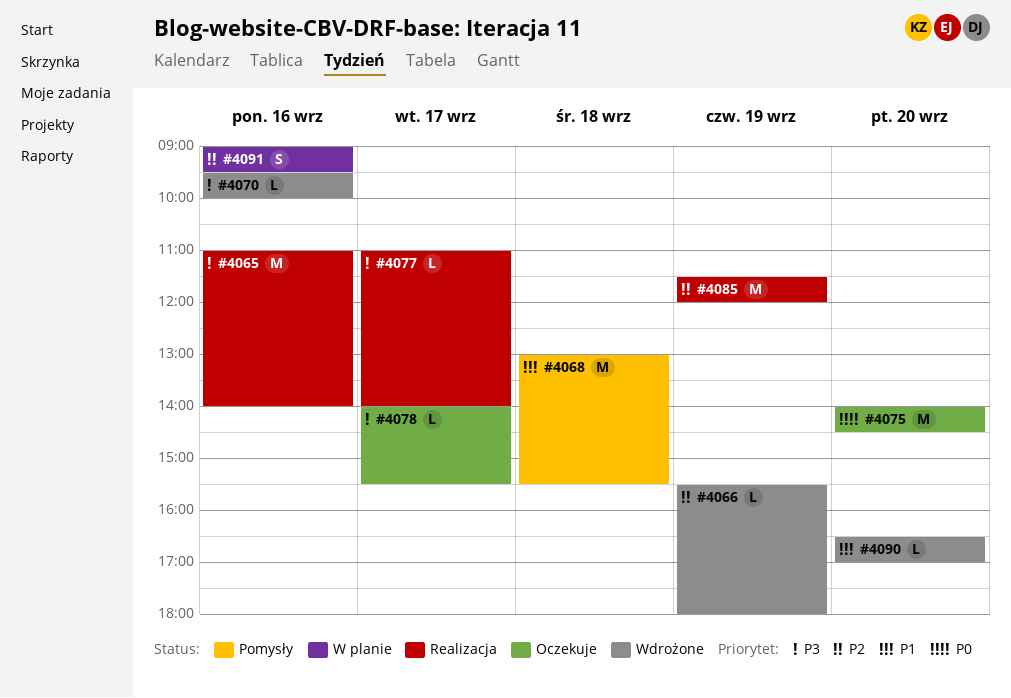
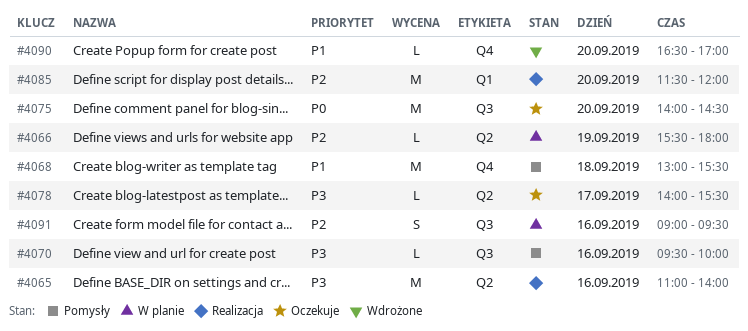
#4066, status: Wdrożone -> W planie
#4070, status: Wdrożone -> Pomysły
#4077: present -> none
#4085, day: Sep 19 -> Sep 20

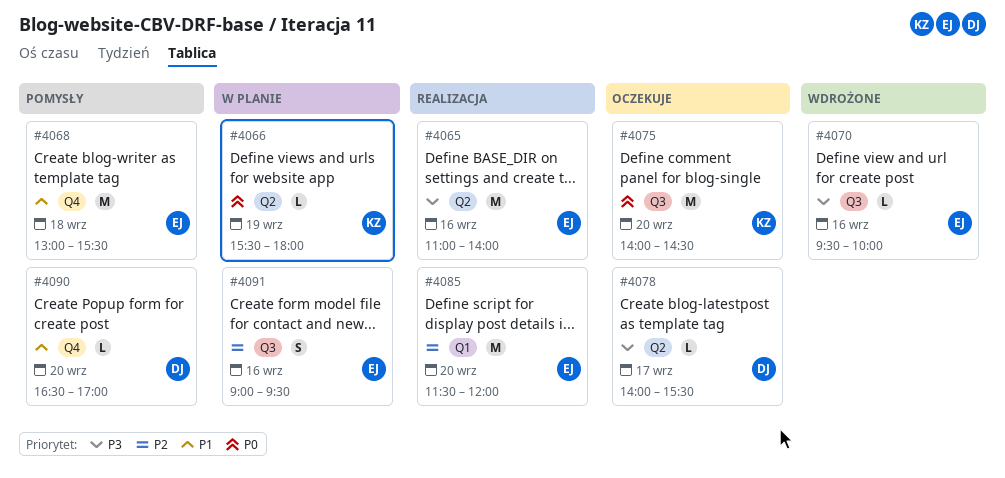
#4066, priority: P2 -> P0
#4070, status: Pomysły -> Wdrożone
#4090, status: Wdrożone -> Pomysły

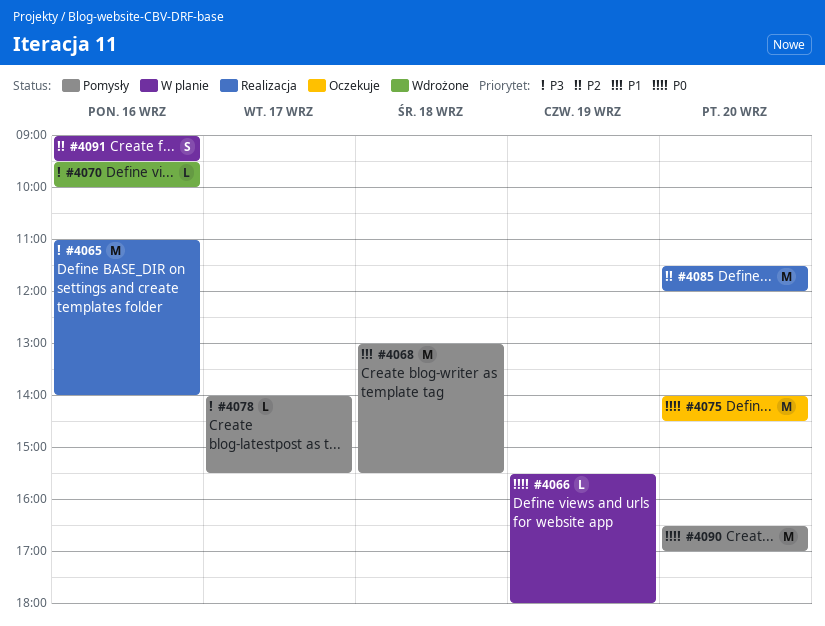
#4078, status: Oczekuje -> Pomysły
#4090, priority: P1 -> P0
#4090, estimate: L -> M

